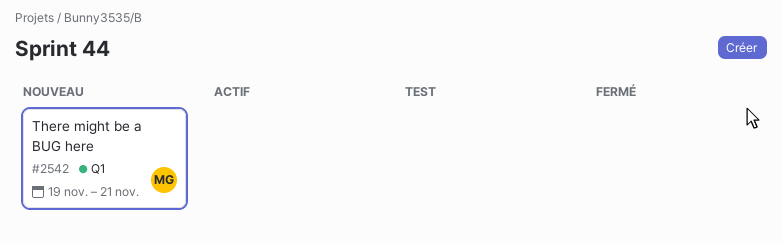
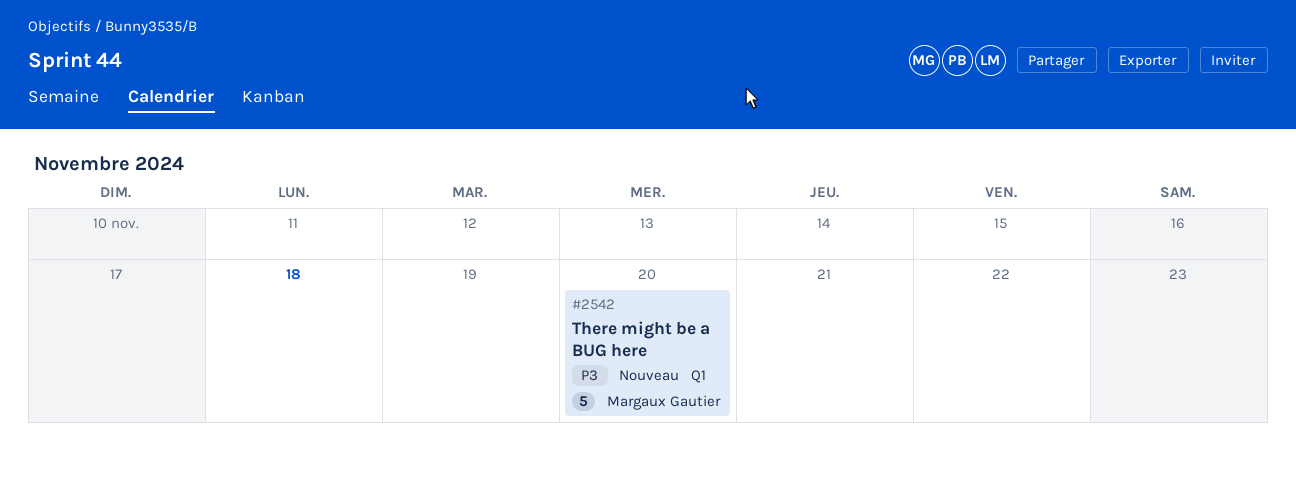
#2542, due: Nov 21 -> Nov 20

